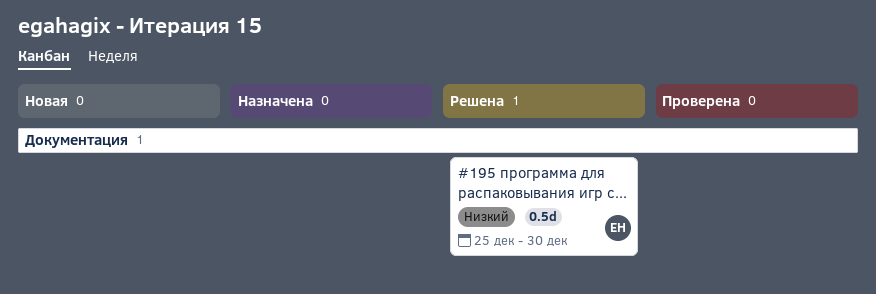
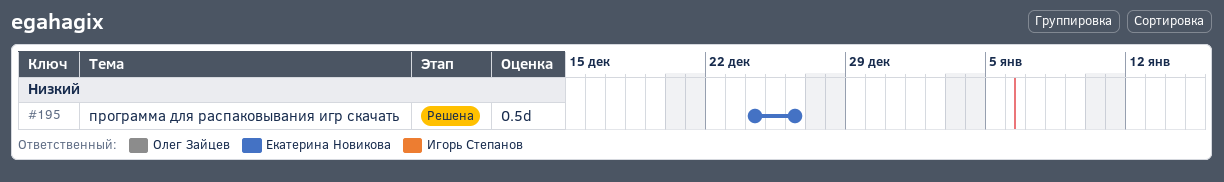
#195, start: Dec 25 -> Dec 24
#195, due: Dec 30 -> Dec 26

